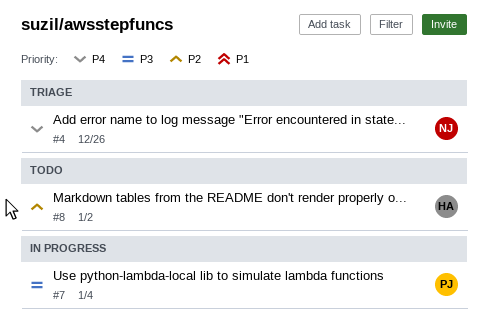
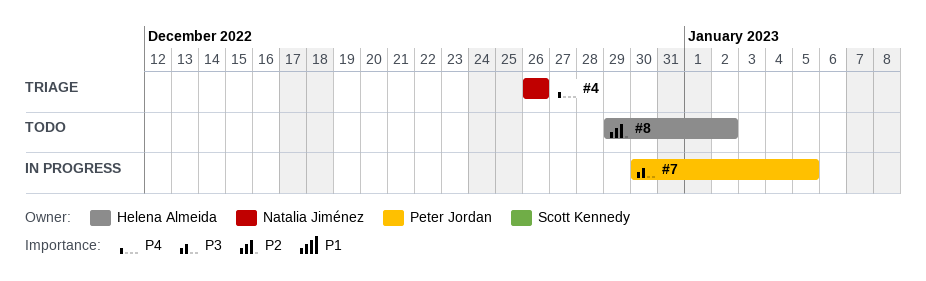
#7, due: Jan 4 -> Jan 5

